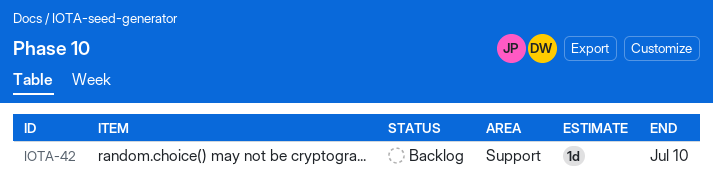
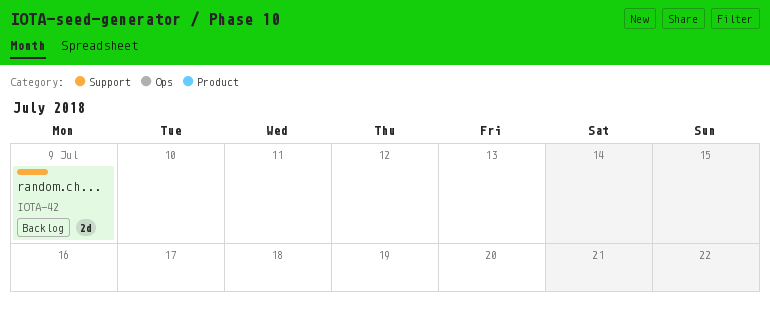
IOTA-42, estimate: 1d -> 2d
IOTA-42, due: Jul 10 -> Jul 9

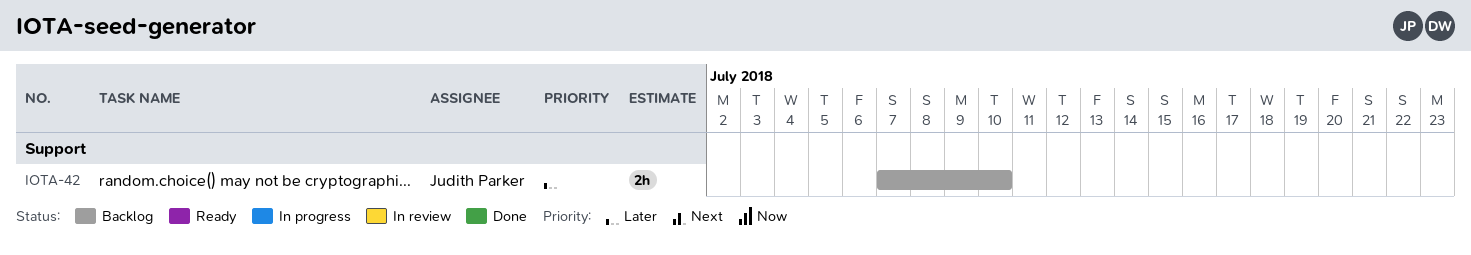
IOTA-42, estimate: 2d -> 2h
IOTA-42, due: Jul 9 -> Jul 10

